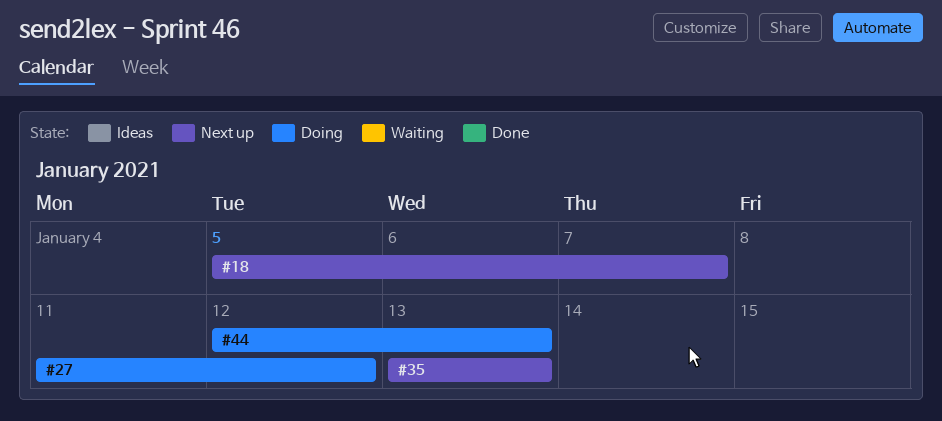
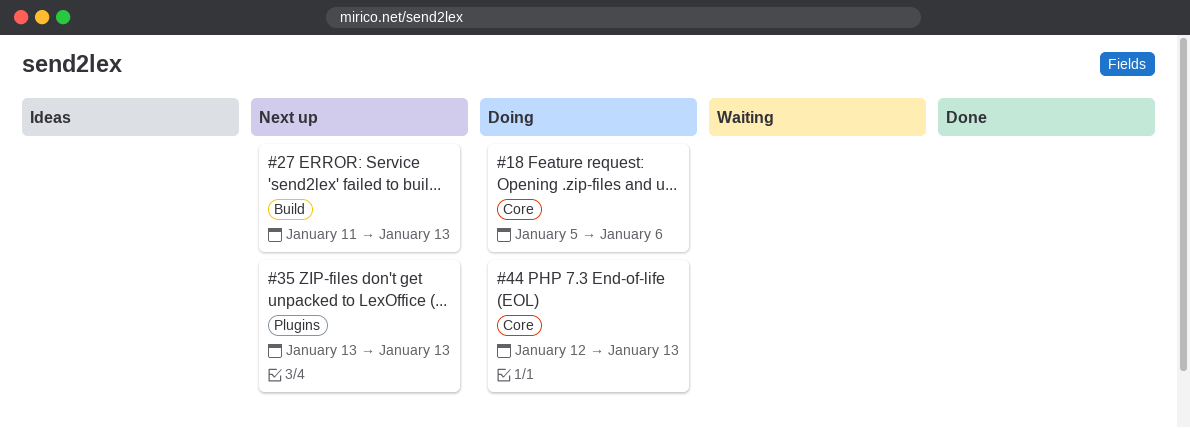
#18, status: Next up -> Doing
#18, due: Jan 7 -> Jan 6
#27, status: Doing -> Next up
#27, due: Jan 12 -> Jan 13

